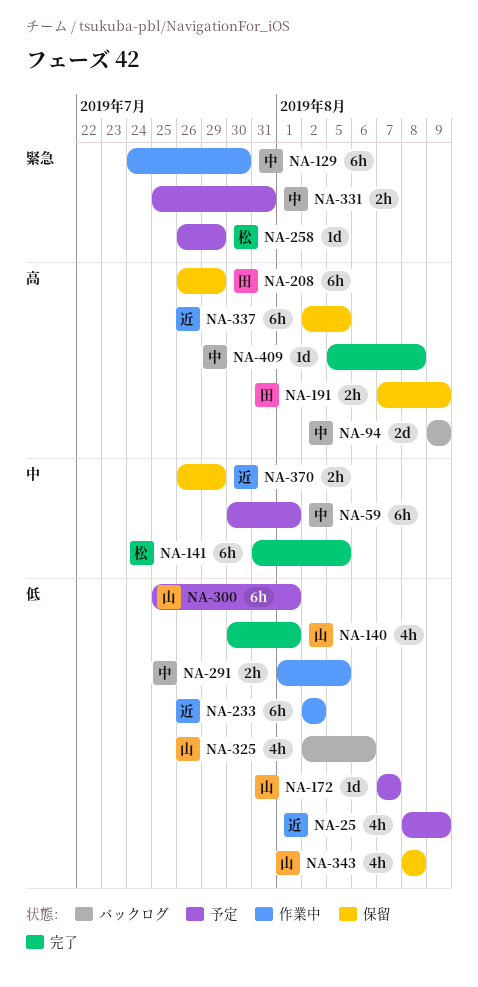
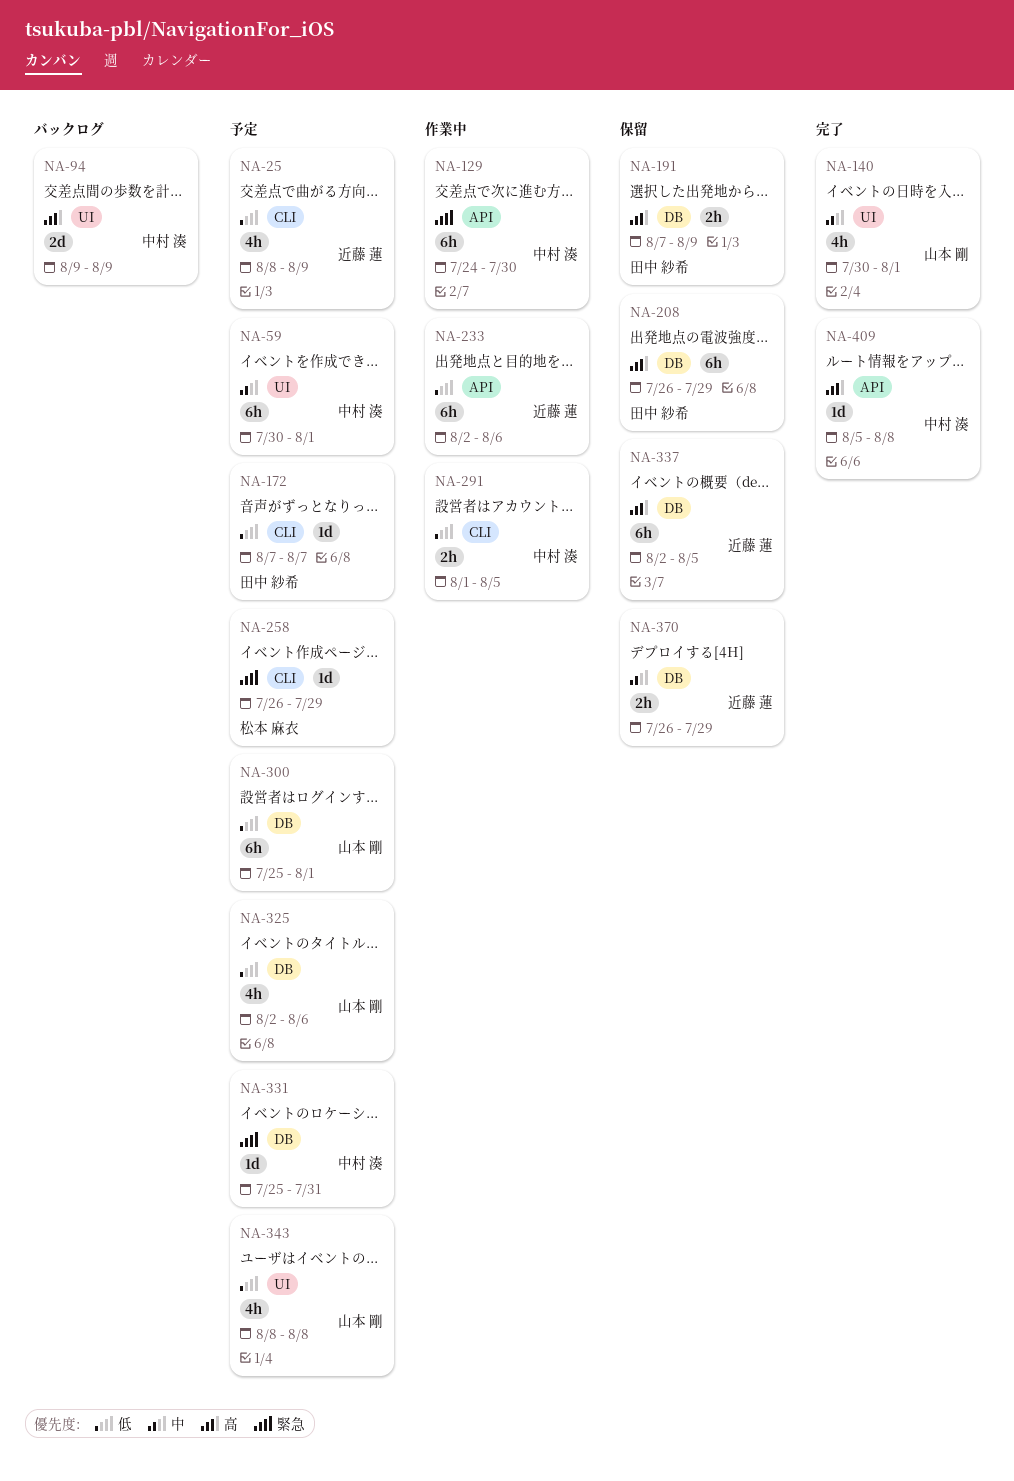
NA-140, priority: 低 -> 中
NA-141: present -> none
NA-172, owner: 山本 剛 -> 田中 紗希
NA-233, due: Aug 2 -> Aug 6
NA-325, status: バックログ -> 予定
NA-331, estimate: 2h -> 1d
NA-343, status: 保留 -> 予定

